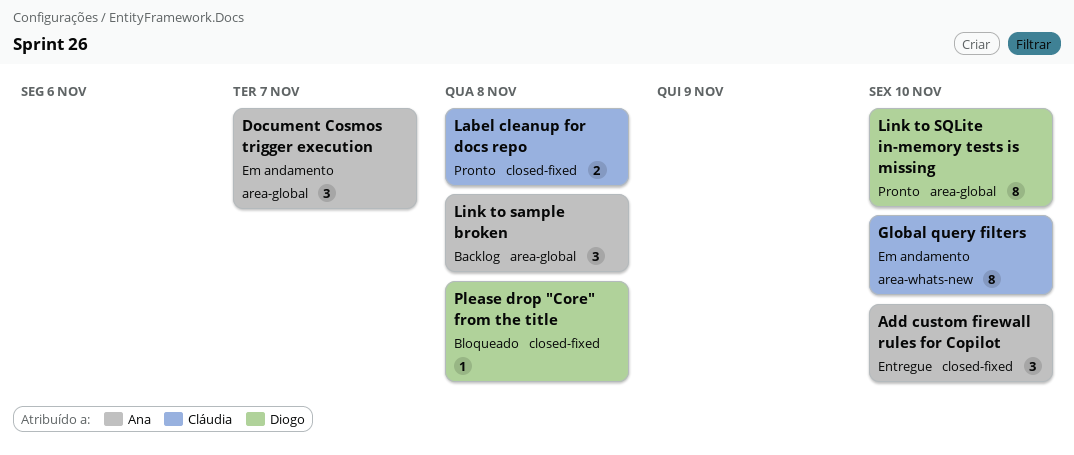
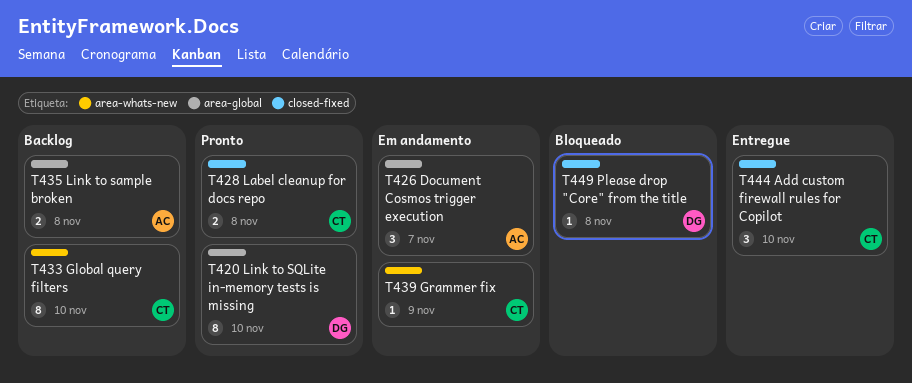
Add custom firewall rules for Copilot, owner: Ana -> Cláudia
Global query filters, status: Em andamento -> Backlog
Grammer fix: none -> present
Link to sample broken, estimate: 3 -> 2

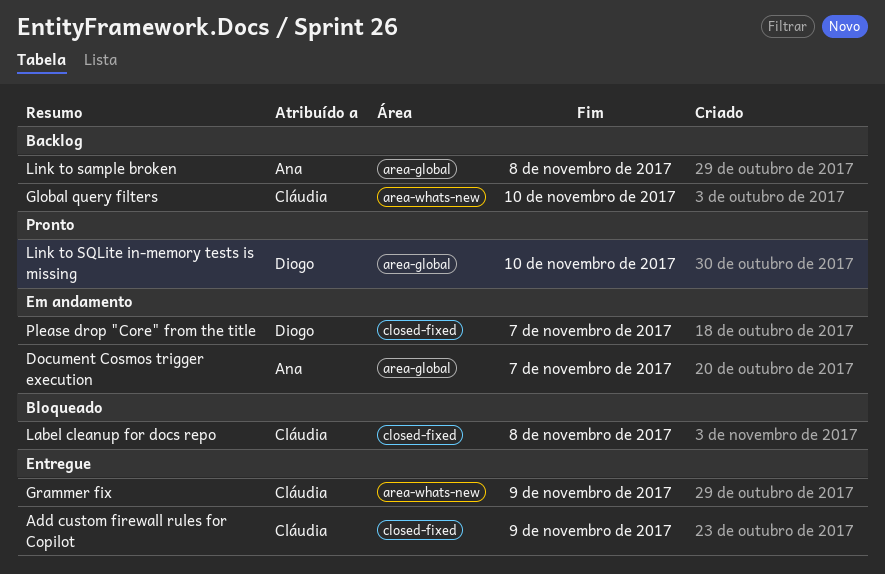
Add custom firewall rules for Copilot, due: Nov 10 -> Nov 9
Grammer fix, status: Em andamento -> Entregue
Label cleanup for docs repo, status: Pronto -> Bloqueado
Please drop "Core" from the title, status: Bloqueado -> Em andamento
Please drop "Core" from the title, due: Nov 8 -> Nov 7

